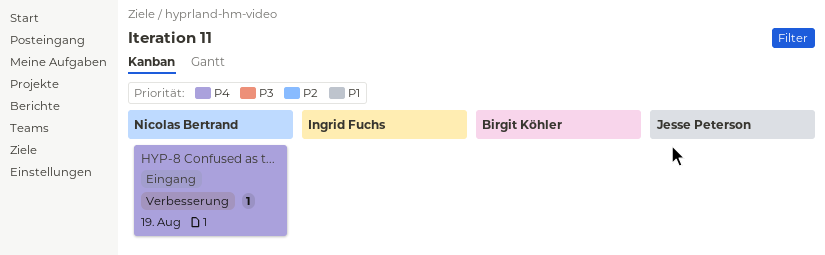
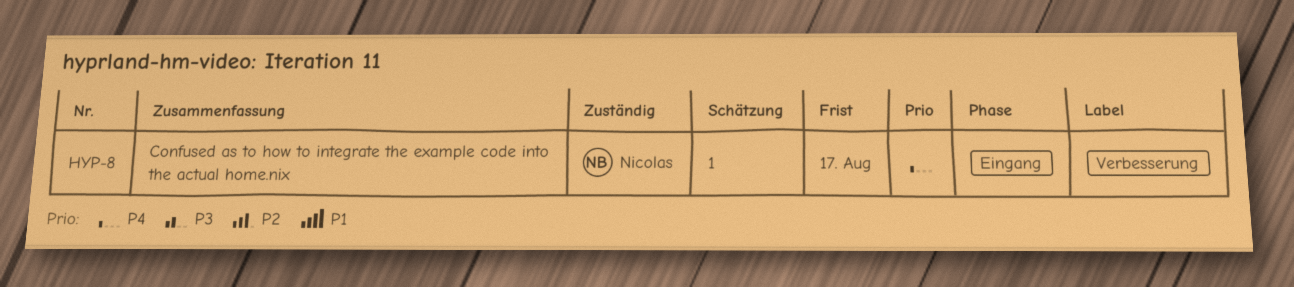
HYP-8, due: Aug 19 -> Aug 17

